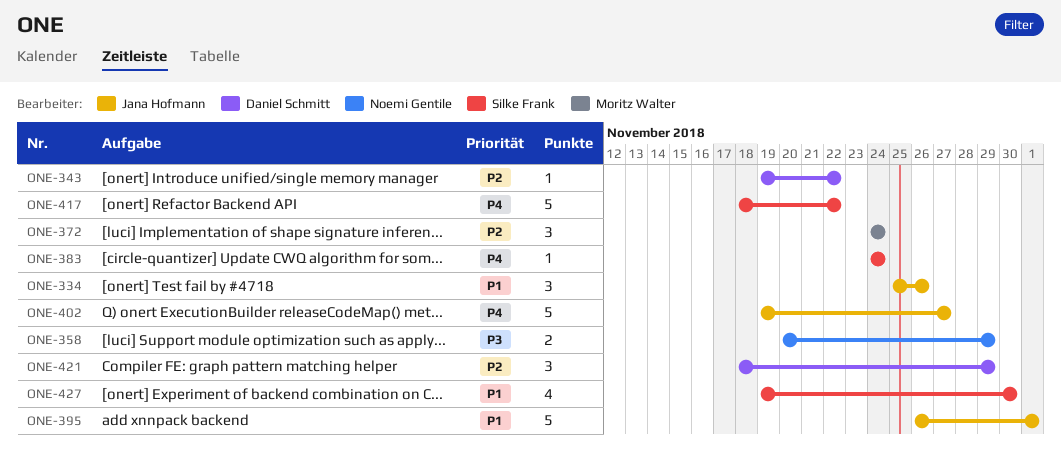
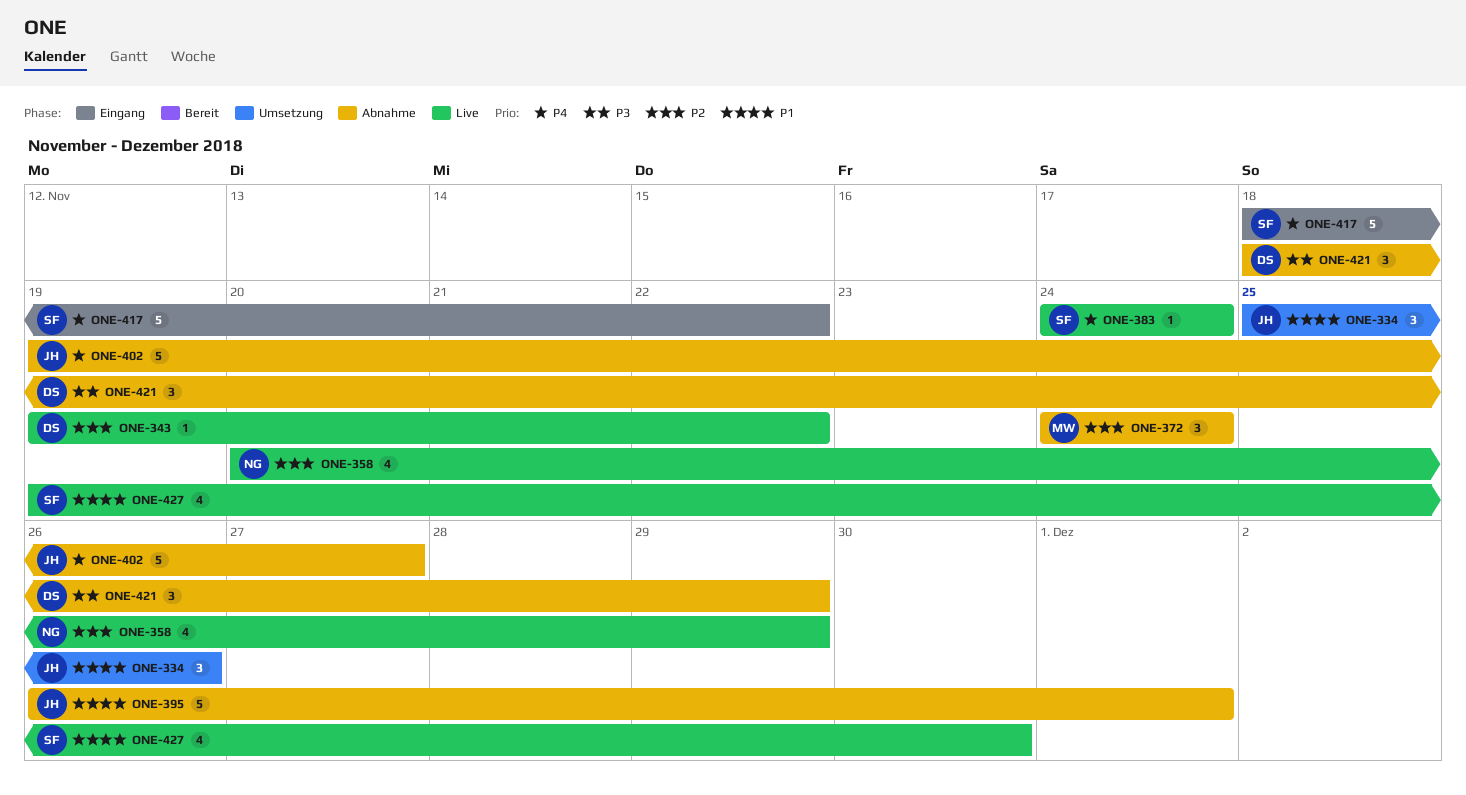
ONE-358, priority: P3 -> P2
ONE-358, estimate: 2 -> 4
ONE-421, priority: P2 -> P3

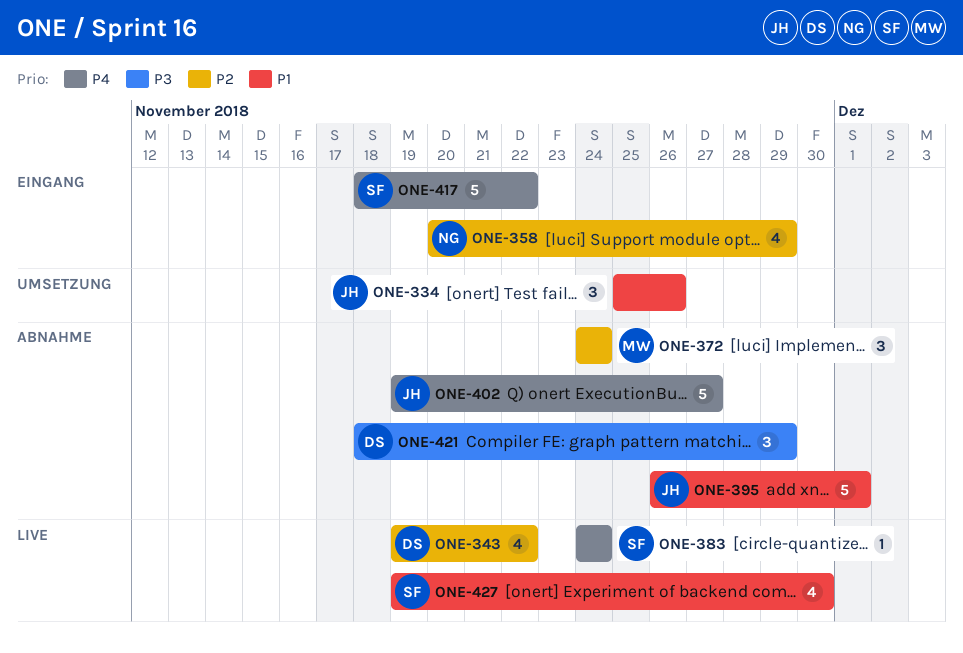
ONE-343, estimate: 1 -> 4
ONE-358, status: Live -> Eingang

